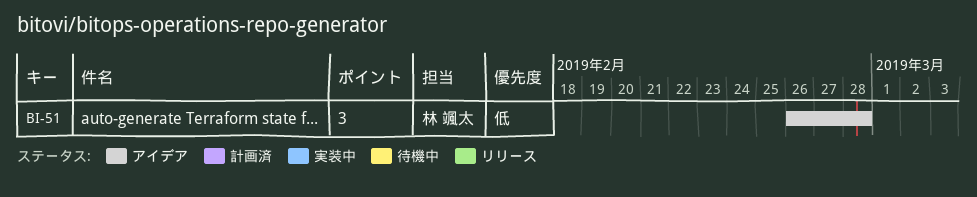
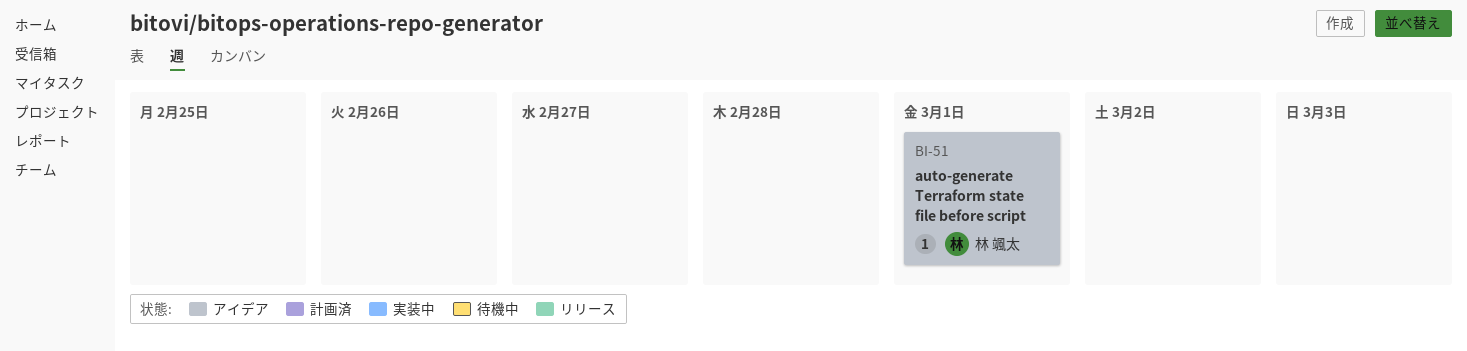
BI-51, estimate: 3 -> 1
BI-51, due: Feb 28 -> Mar 1

